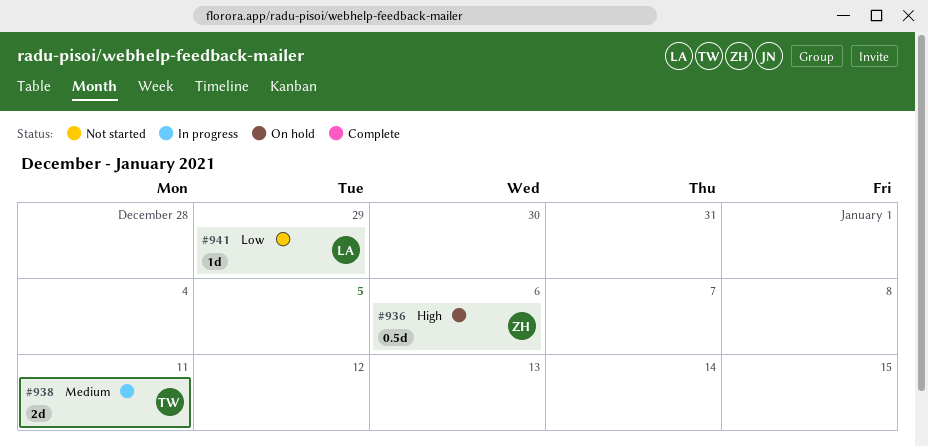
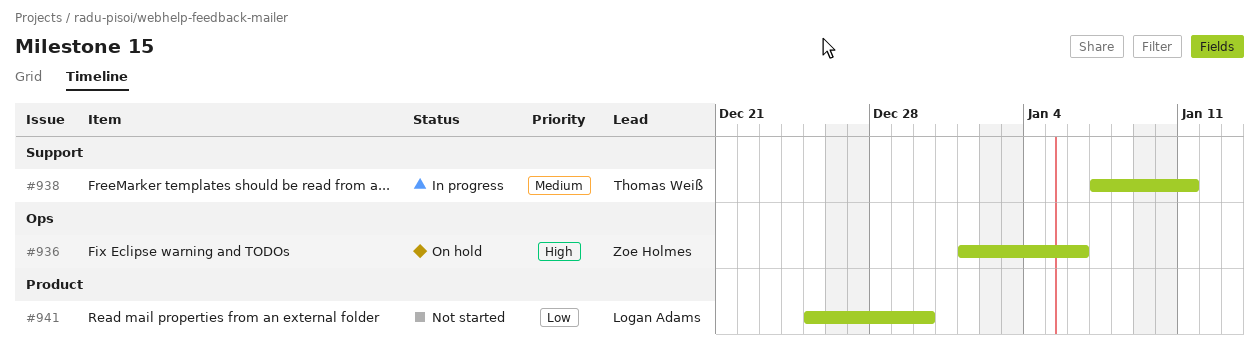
#941, due: Dec 29 -> Dec 30

